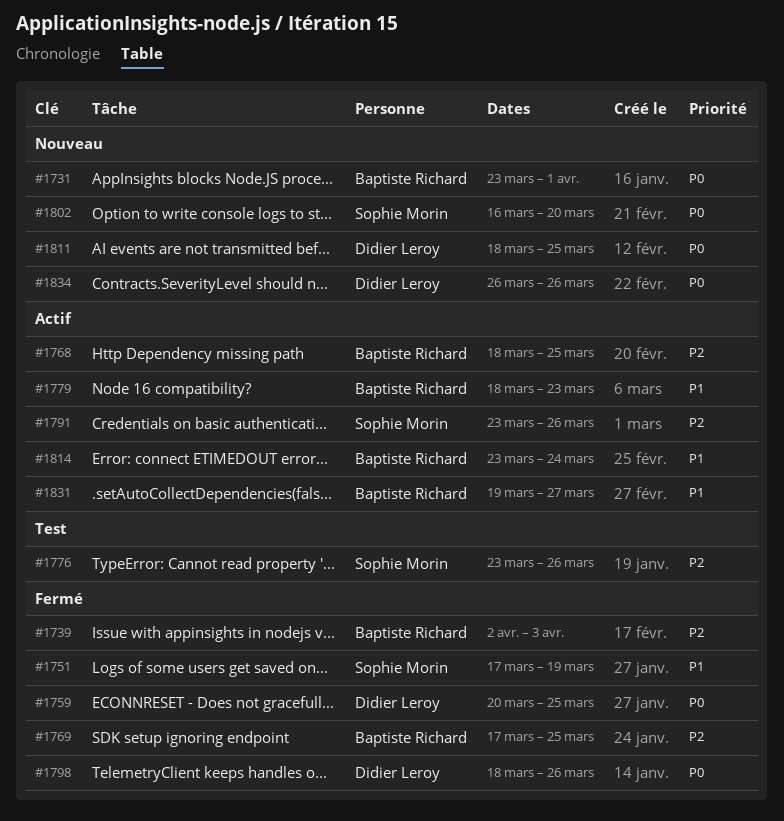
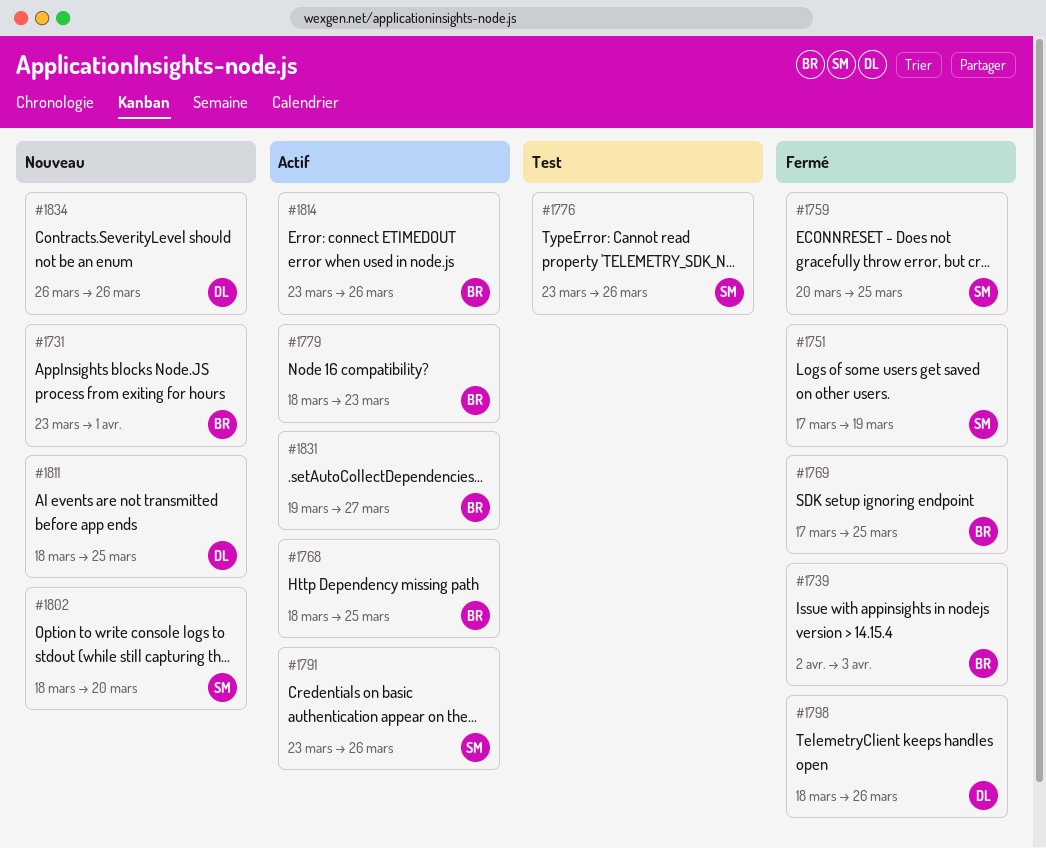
#1759, owner: Didier Leroy -> Sophie Morin
#1802, start: Mar 16 -> Mar 18
#1814, due: Mar 24 -> Mar 26

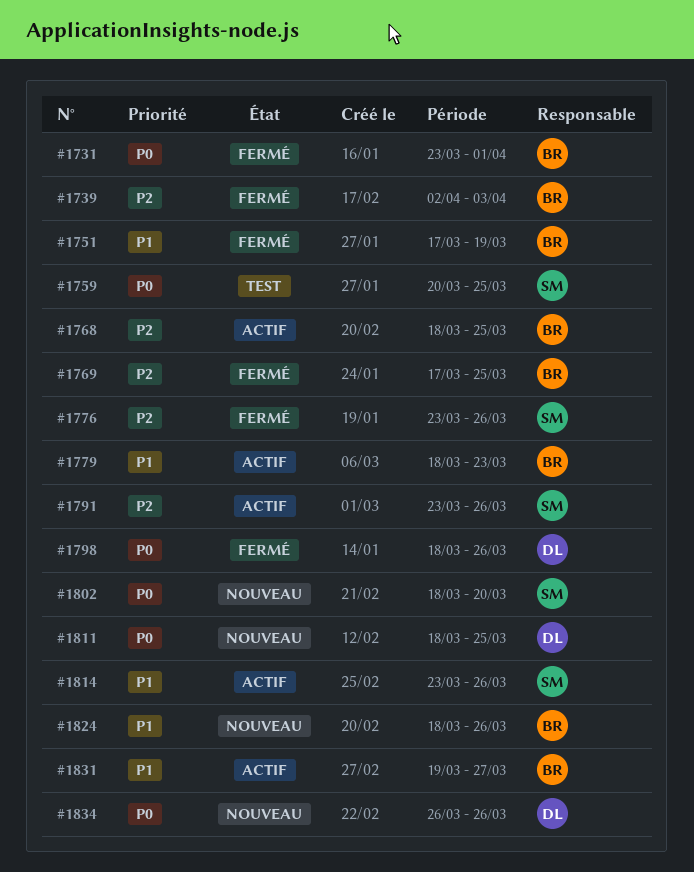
#1731, status: Nouveau -> Fermé
#1751, owner: SM -> BR
#1759, status: Fermé -> Test
#1776, status: Test -> Fermé
#1814, owner: BR -> SM
#1824: none -> present

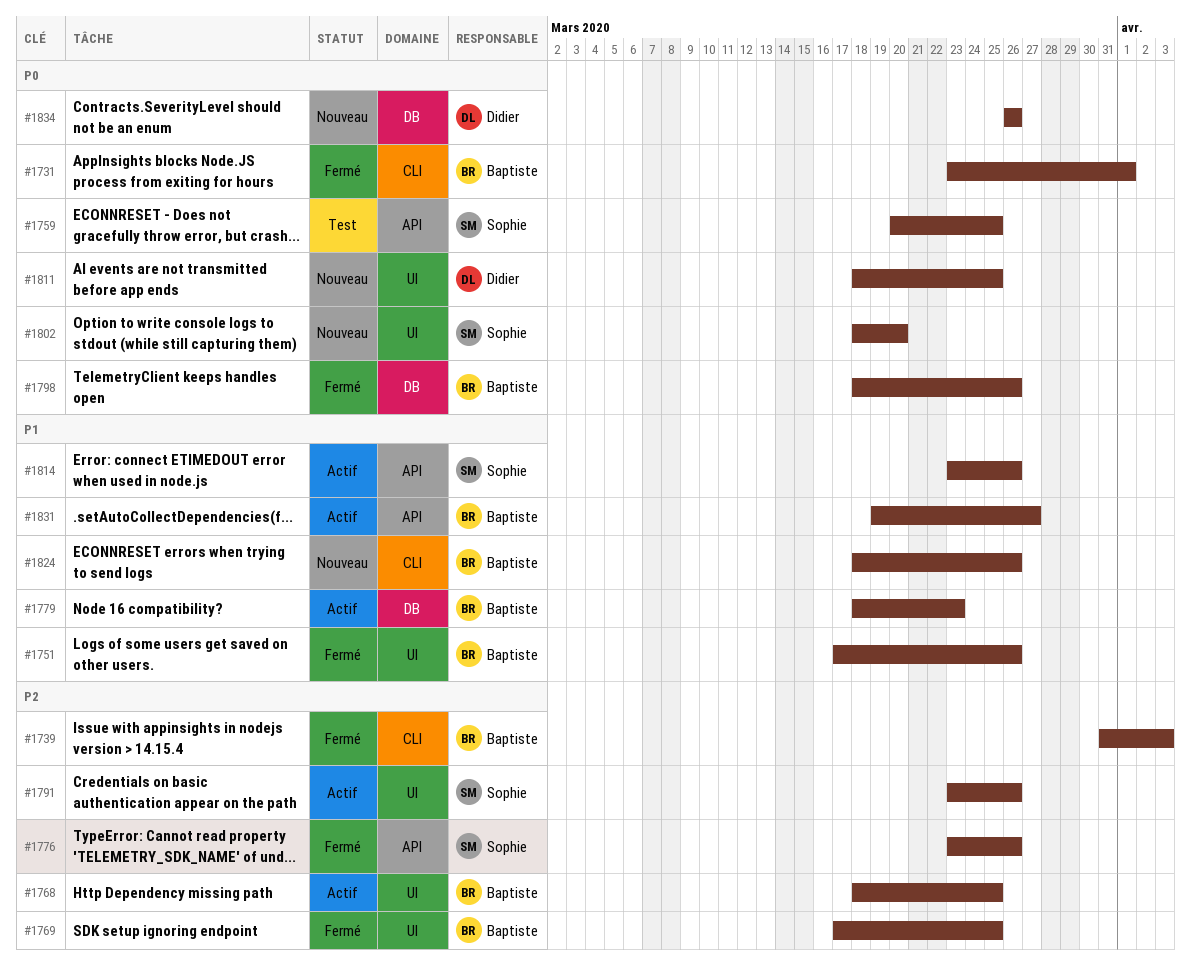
#1739, start: Apr 2 -> Mar 31
#1751, due: Mar 19 -> Mar 26
#1798, owner: Didier -> Baptiste

